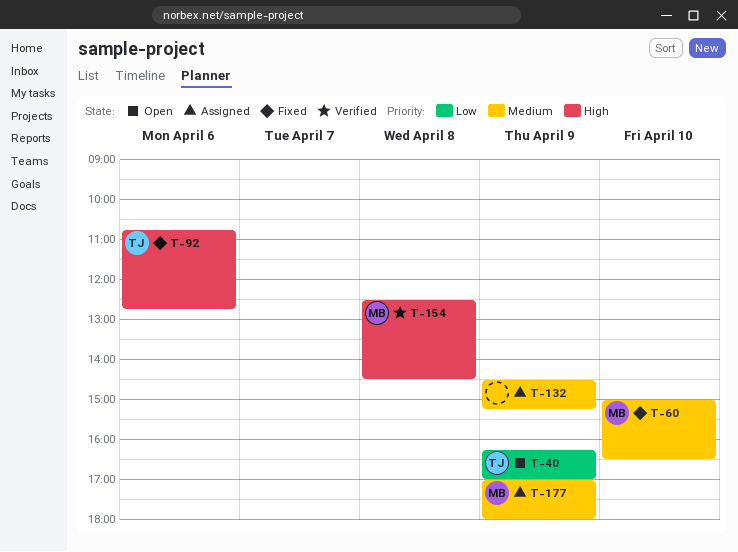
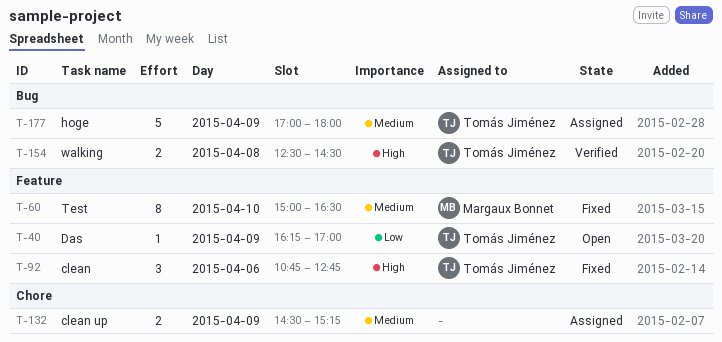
T-154, owner: Margaux Bonnet -> Tomás Jiménez
T-177, owner: Margaux Bonnet -> Tomás Jiménez

